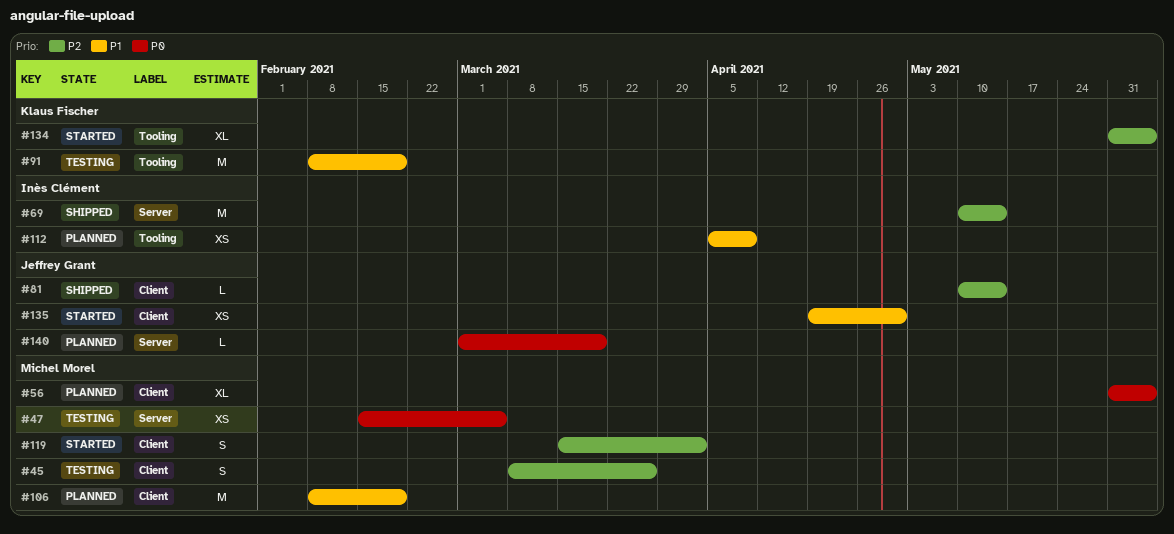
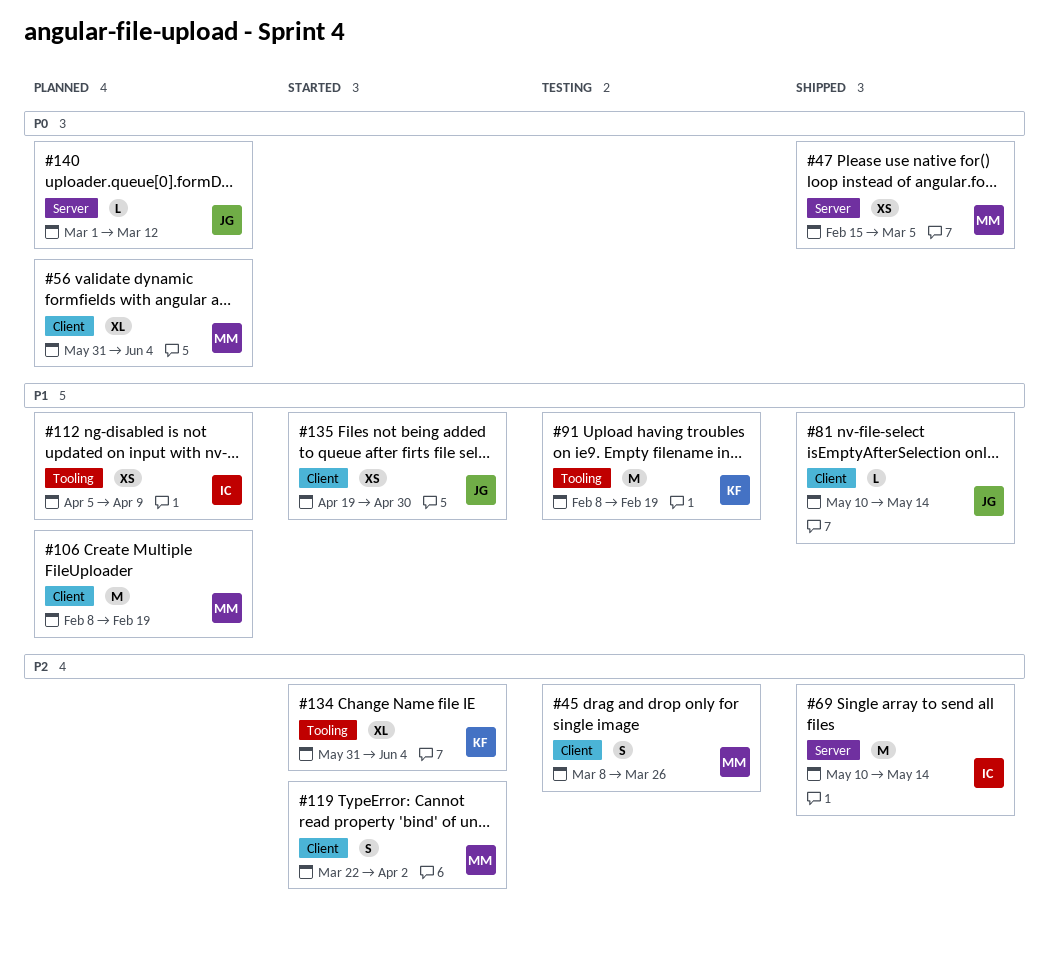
#47, status: Testing -> Shipped
#81, priority: P2 -> P1
#119, start: Mar 15 -> Mar 22
#140, due: Mar 19 -> Mar 12

